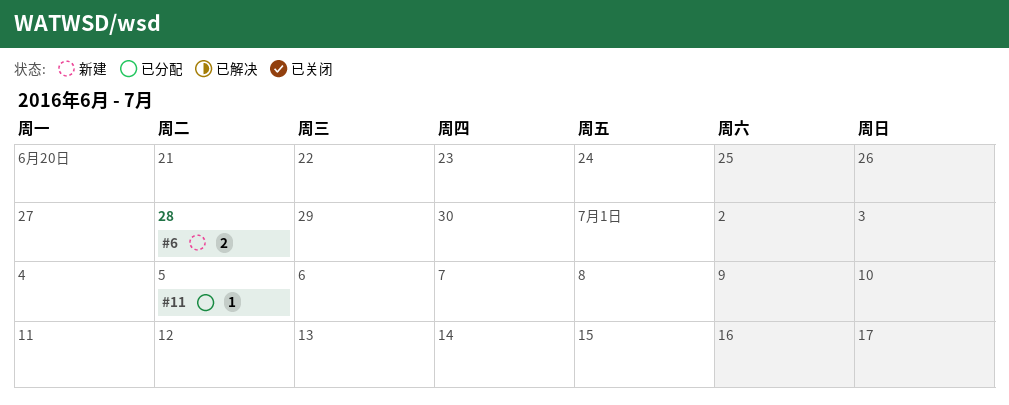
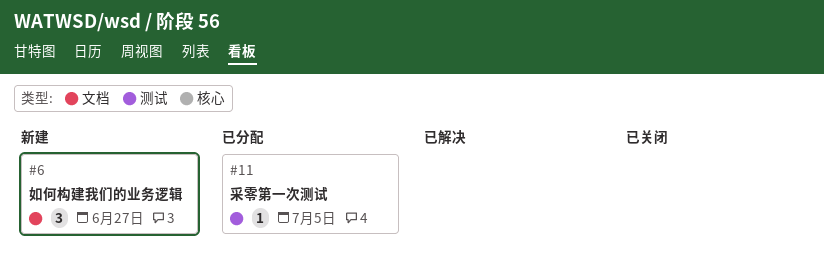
#6, estimate: 2 -> 3
#6, due: Jun 28 -> Jun 27

